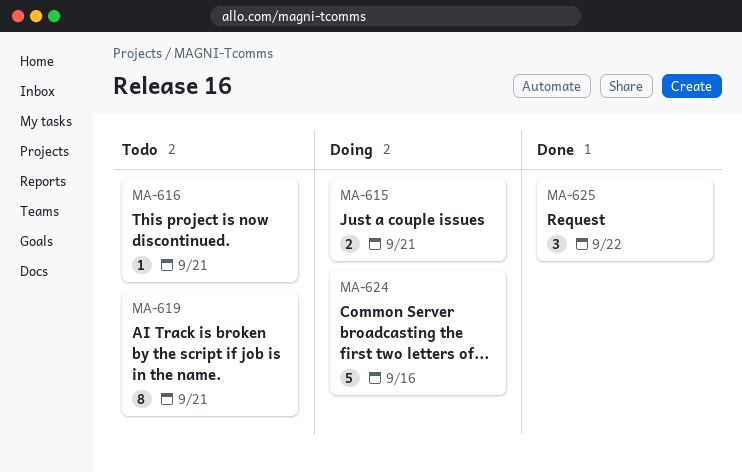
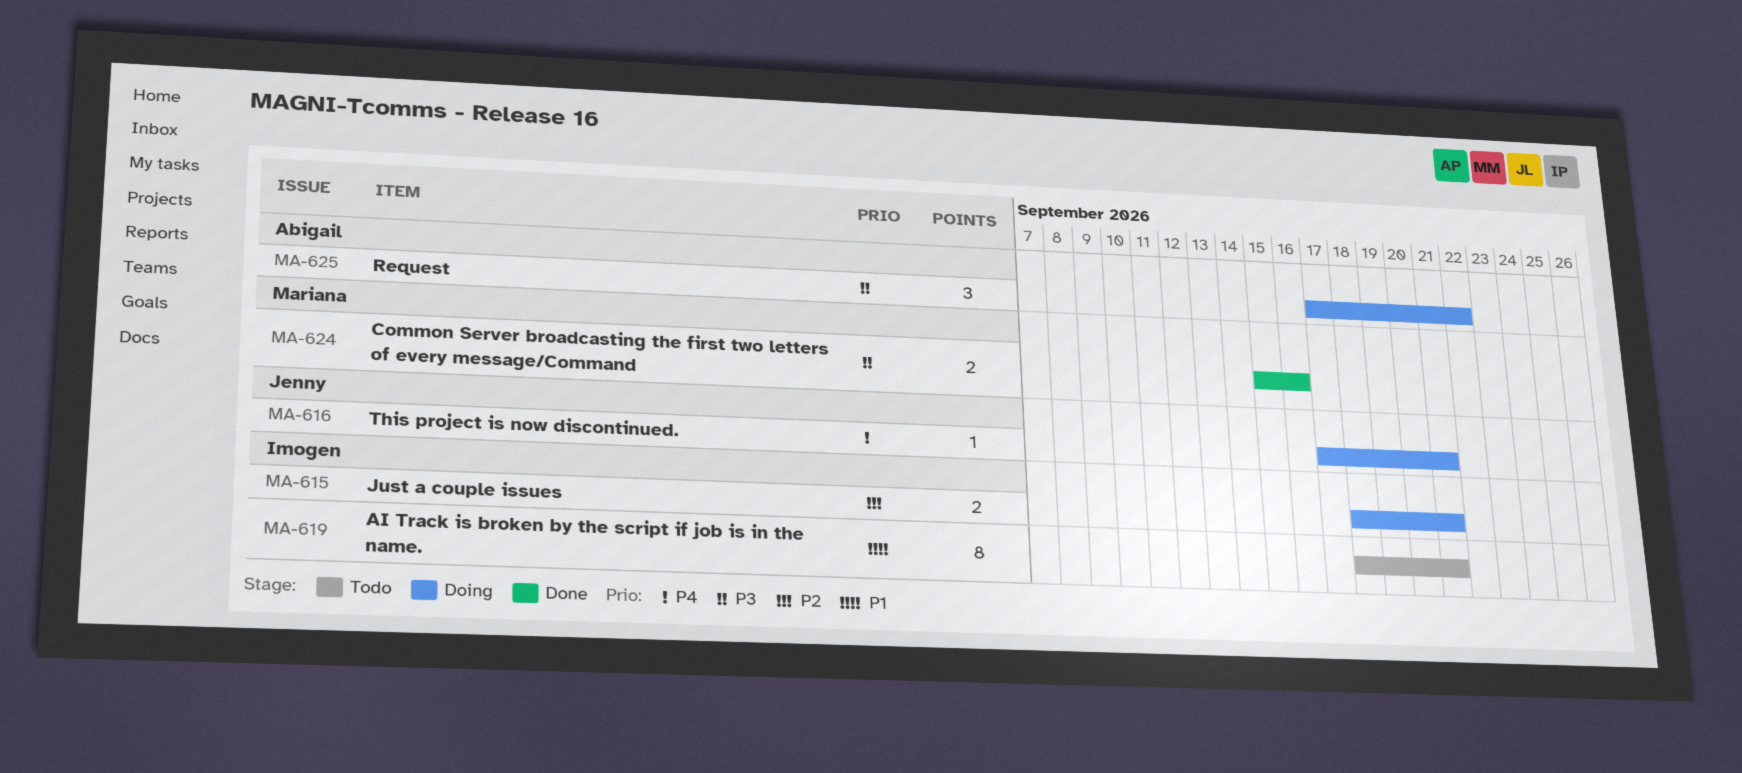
MA-616, status: Todo -> Doing
MA-624, status: Doing -> Done
MA-624, estimate: 5 -> 2
MA-625, status: Done -> Doing

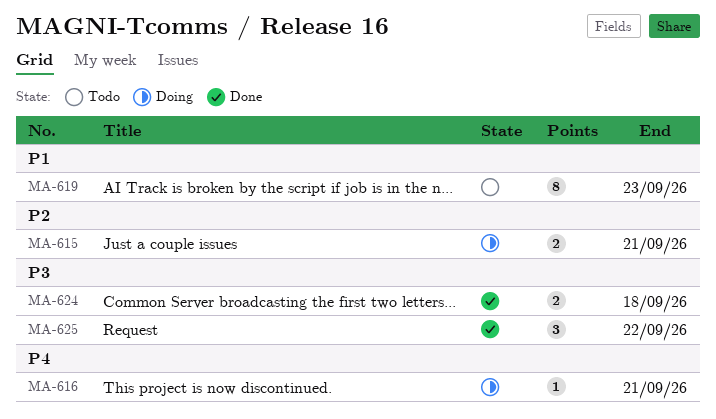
MA-619, due: Sep 21 -> Sep 23
MA-624, due: Sep 16 -> Sep 18
MA-625, status: Doing -> Done

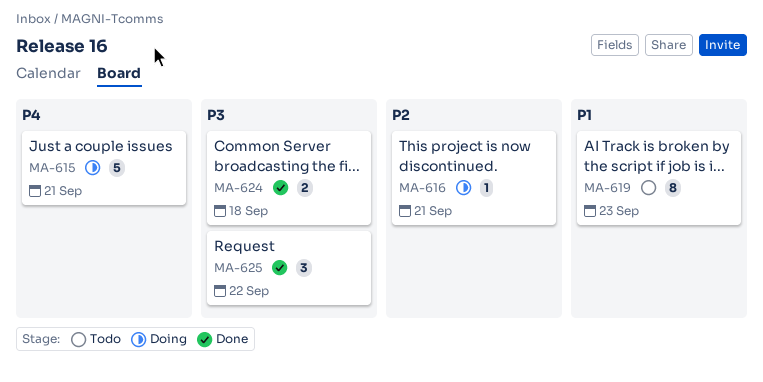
MA-615, priority: P2 -> P4
MA-615, estimate: 2 -> 5
MA-616, priority: P4 -> P2

